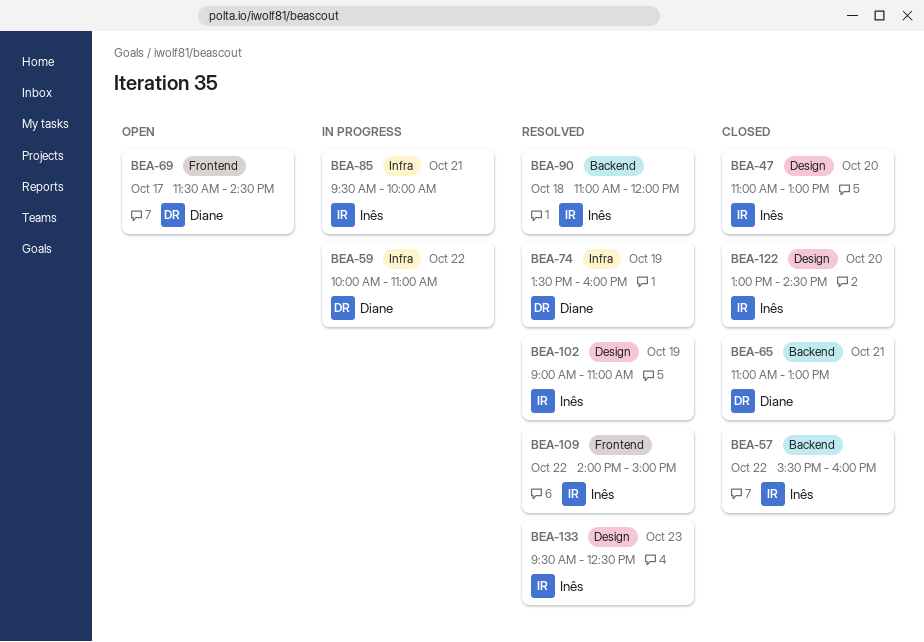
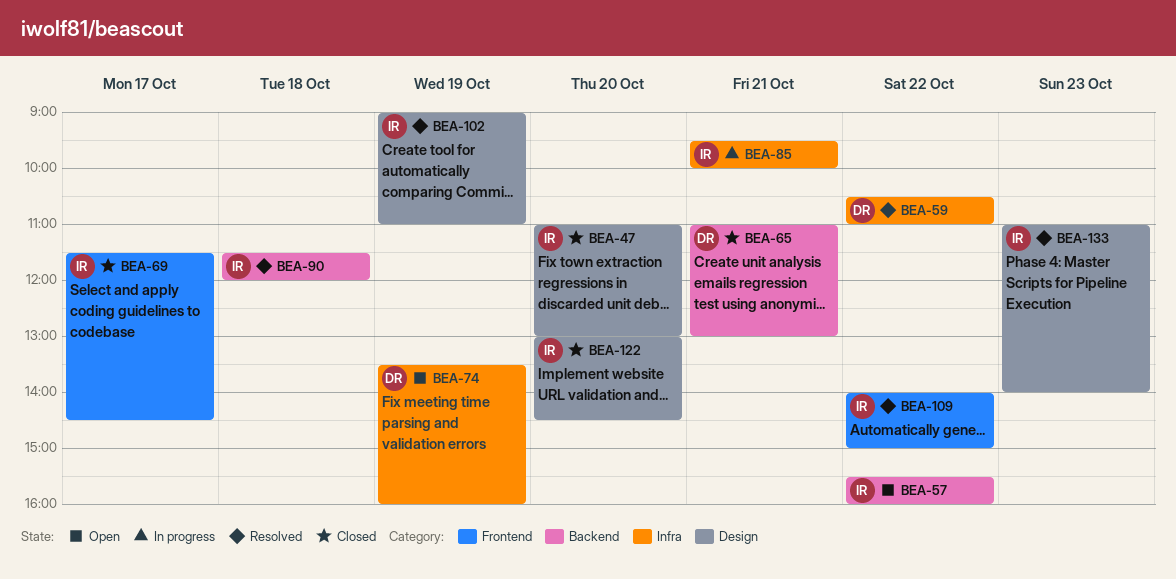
BEA-57, status: Closed -> Open
BEA-59, status: In progress -> Resolved
BEA-59, begins: 10:00 -> 10:30
BEA-69, status: Open -> Closed
BEA-69, owner: Diane -> Inês
BEA-74, status: Resolved -> Open
BEA-90, begins: 11:00 -> 11:30
BEA-133, begins: 09:30 -> 11:00
BEA-133, ends: 12:30 -> 14:00

